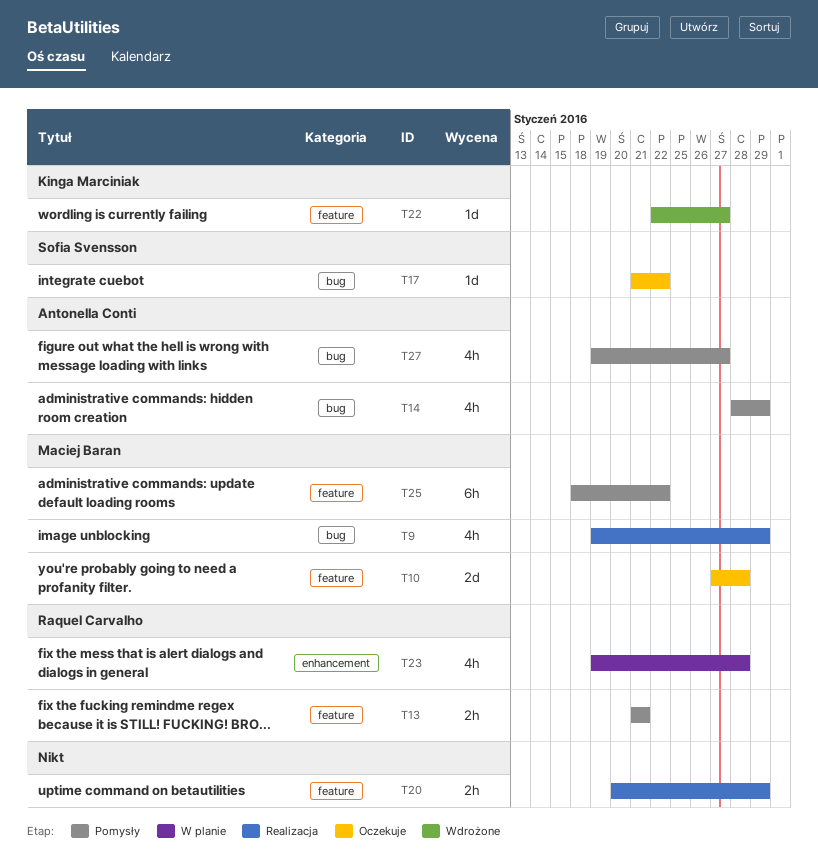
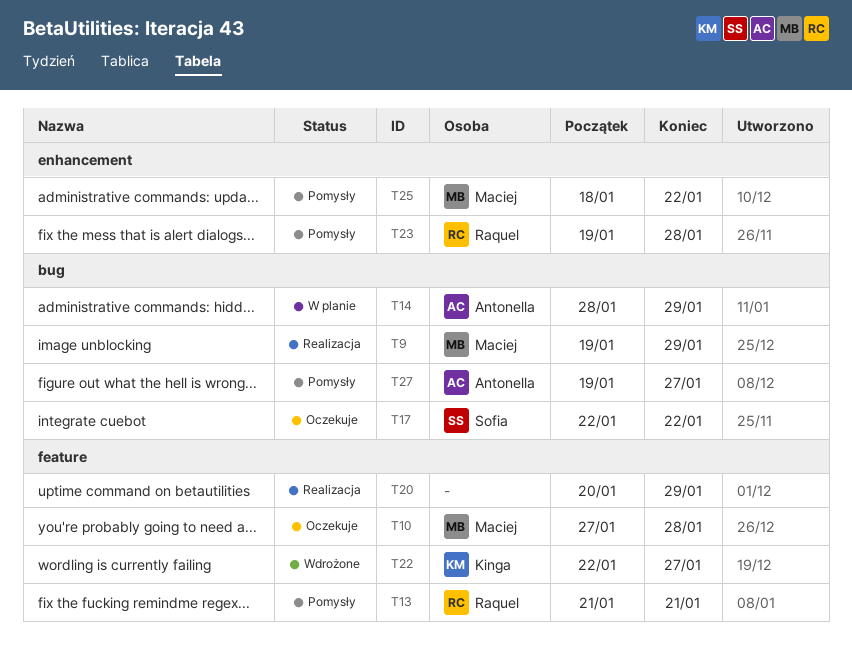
T14, status: Pomysły -> W planie
T17, start: Jan 21 -> Jan 22
T23, status: W planie -> Pomysły
T25, label: feature -> enhancement

